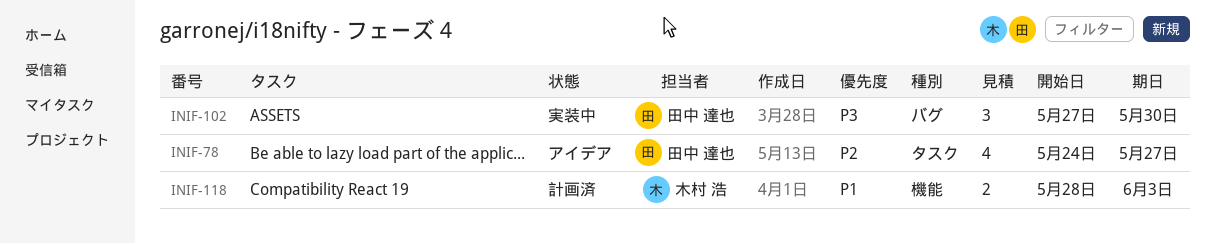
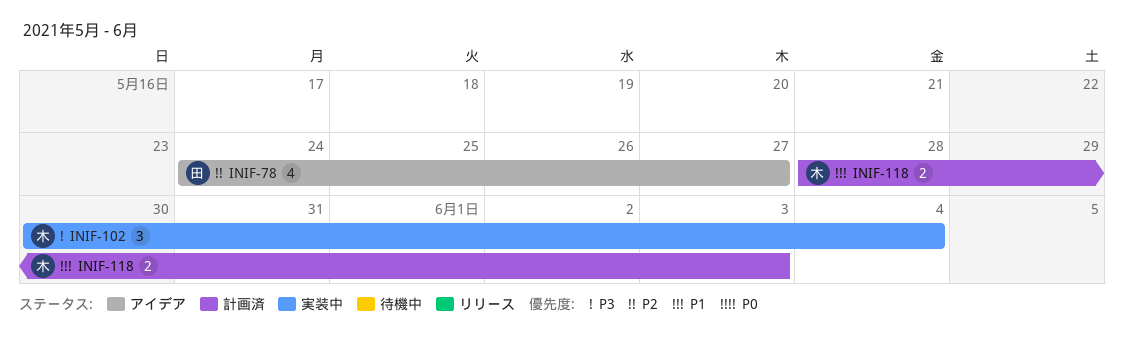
INIF-102, owner: 田中 達也 -> 木村 浩
INIF-102, start: May 27 -> May 30
INIF-102, due: May 30 -> Jun 4

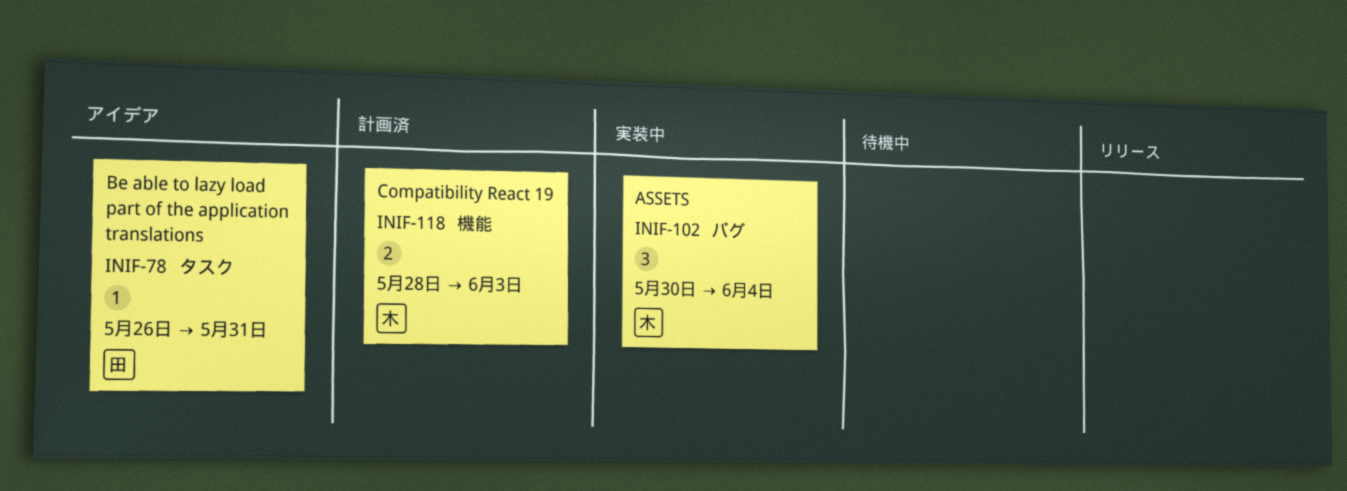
INIF-78, estimate: 4 -> 1
INIF-78, start: May 24 -> May 26
INIF-78, due: May 27 -> May 31

